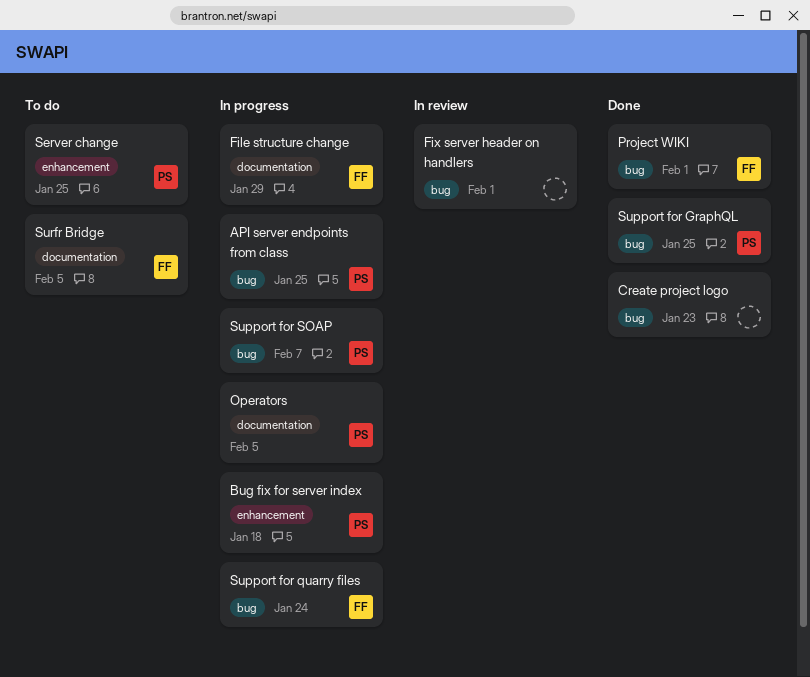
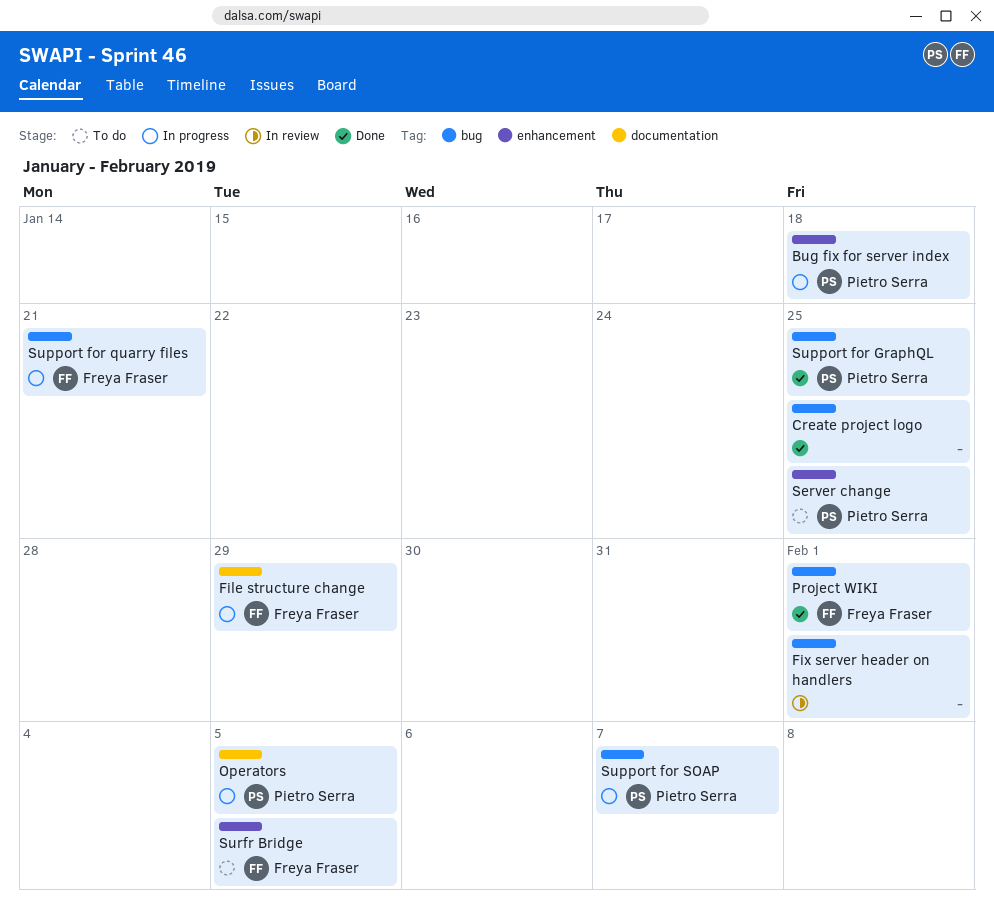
API server endpoints from class: present -> none
Create project logo, due: Jan 23 -> Jan 25
Support for quarry files, due: Jan 24 -> Jan 21
Surfr Bridge, label: documentation -> enhancement

